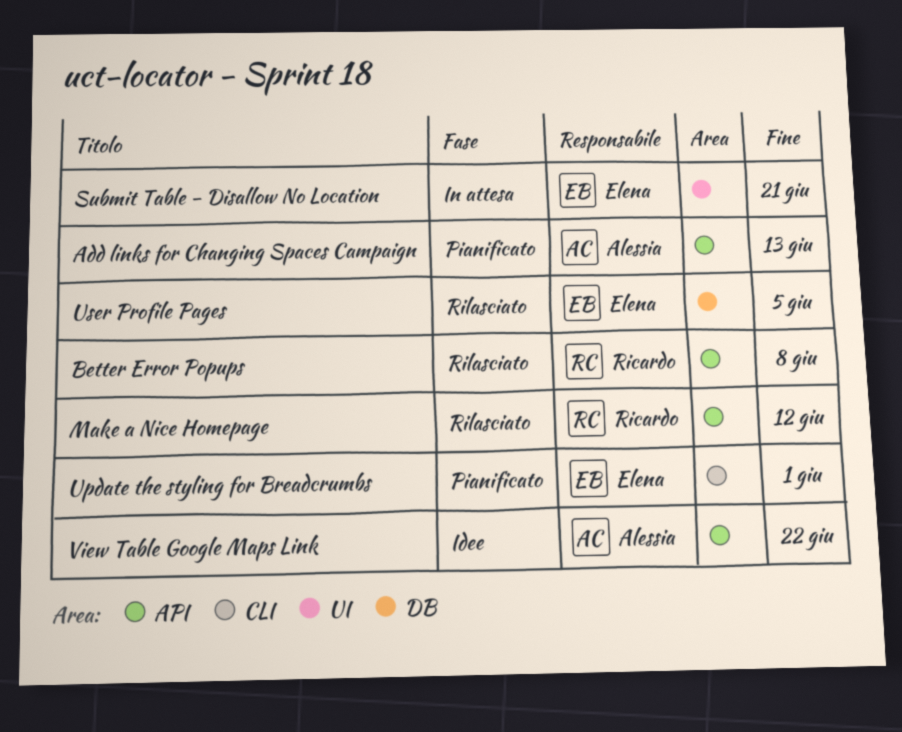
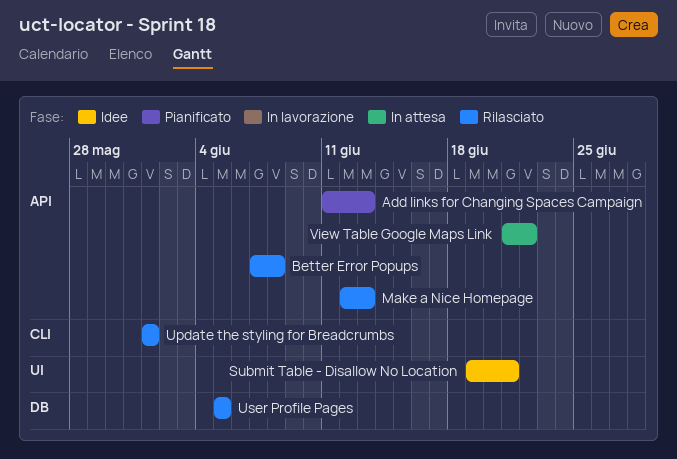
Make a Nice Homepage, due: Jun 12 -> Jun 13
Submit Table - Disallow No Location, status: In attesa -> Idee
Update the styling for Breadcrumbs, status: Pianificato -> Rilasciato
View Table Google Maps Link, status: Idee -> In attesa

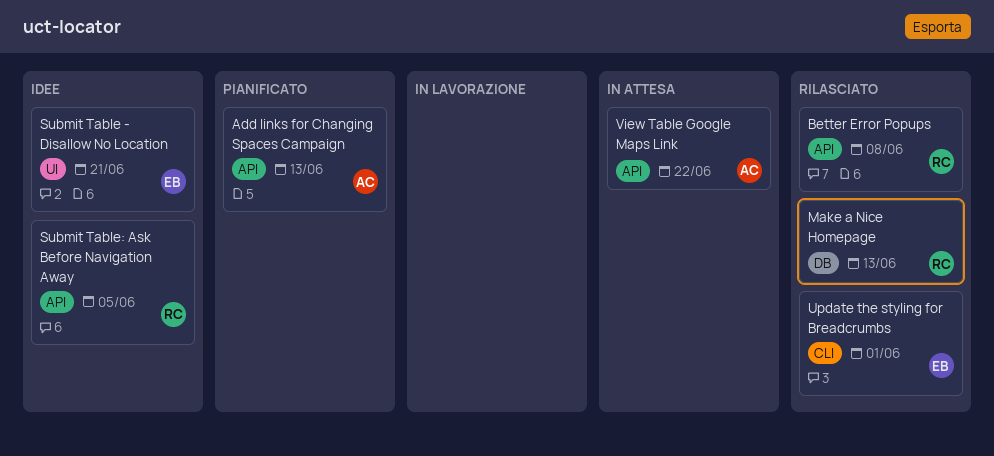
Make a Nice Homepage, label: API -> DB
Submit Table: Ask Before Navigation Away: none -> present
User Profile Pages: present -> none

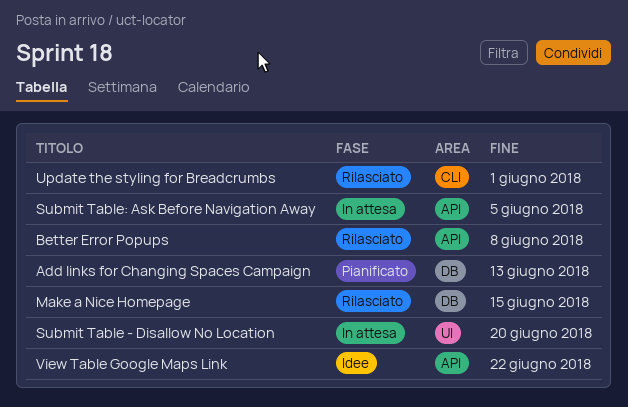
Add links for Changing Spaces Campaign, label: API -> DB
Make a Nice Homepage, due: Jun 13 -> Jun 15
Submit Table - Disallow No Location, status: Idee -> In attesa
Submit Table - Disallow No Location, due: Jun 21 -> Jun 20
Submit Table: Ask Before Navigation Away, status: Idee -> In attesa
View Table Google Maps Link, status: In attesa -> Idee

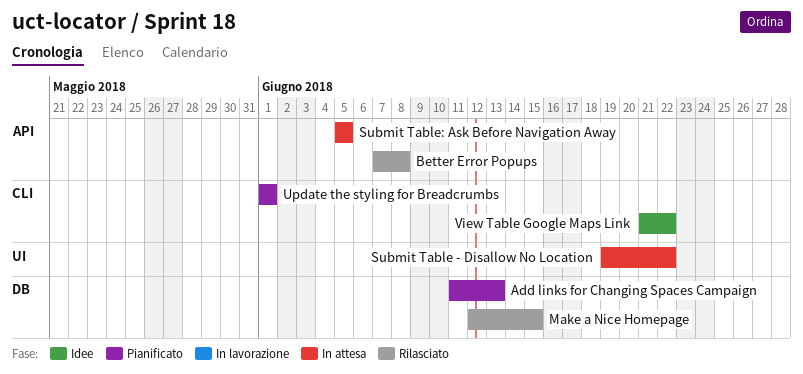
Submit Table - Disallow No Location, due: Jun 20 -> Jun 22
Update the styling for Breadcrumbs, status: Rilasciato -> Pianificato
View Table Google Maps Link, label: API -> CLI

